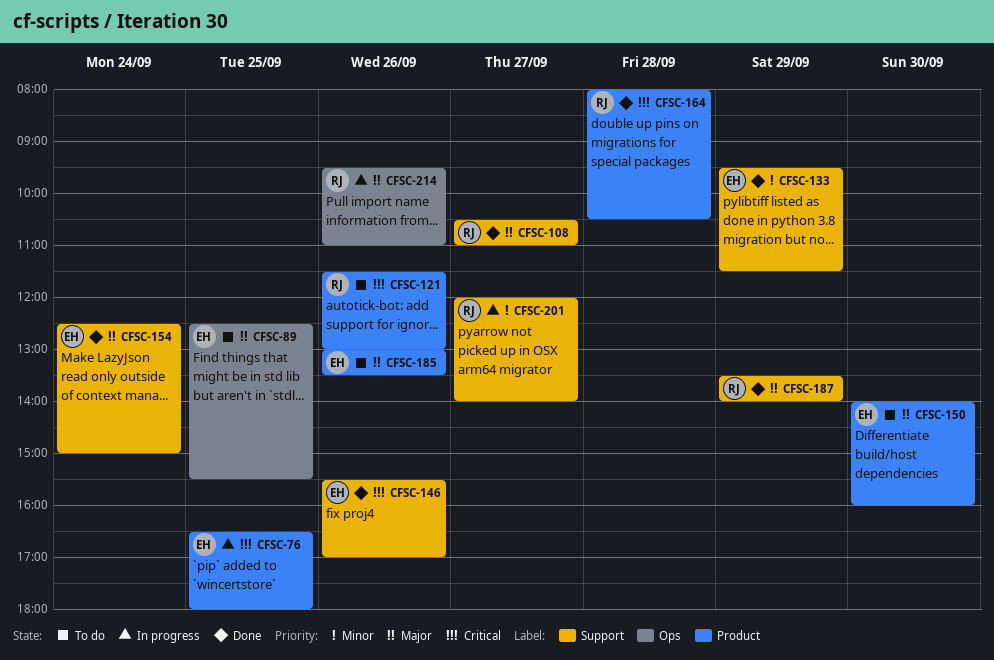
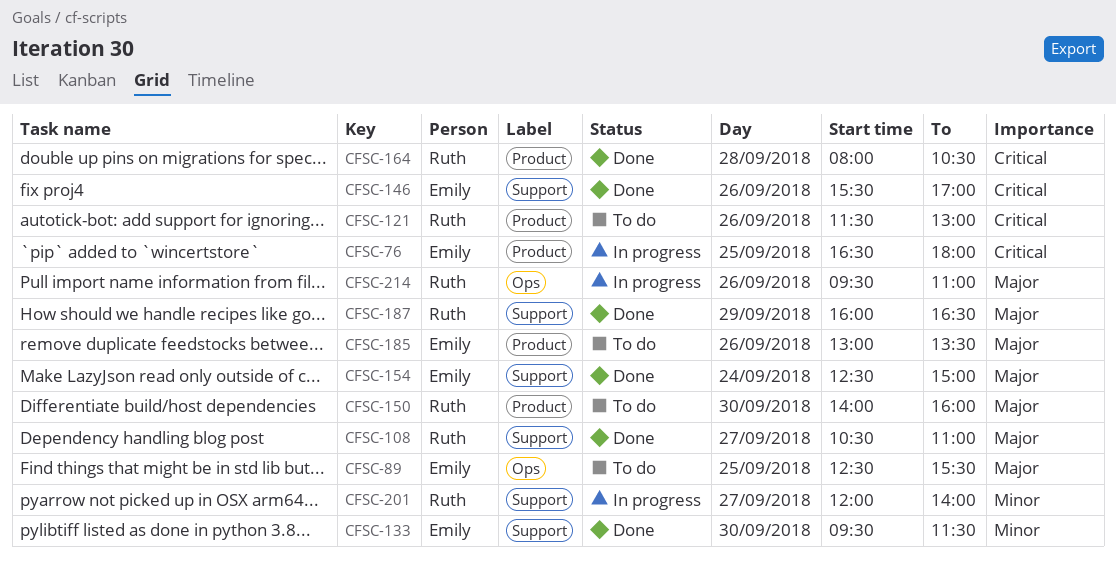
CFSC-133, day: Sep 29 -> Sep 30
CFSC-150, owner: Emily -> Ruth
CFSC-187, begins: 13:30 -> 16:00
CFSC-187, ends: 14:00 -> 16:30

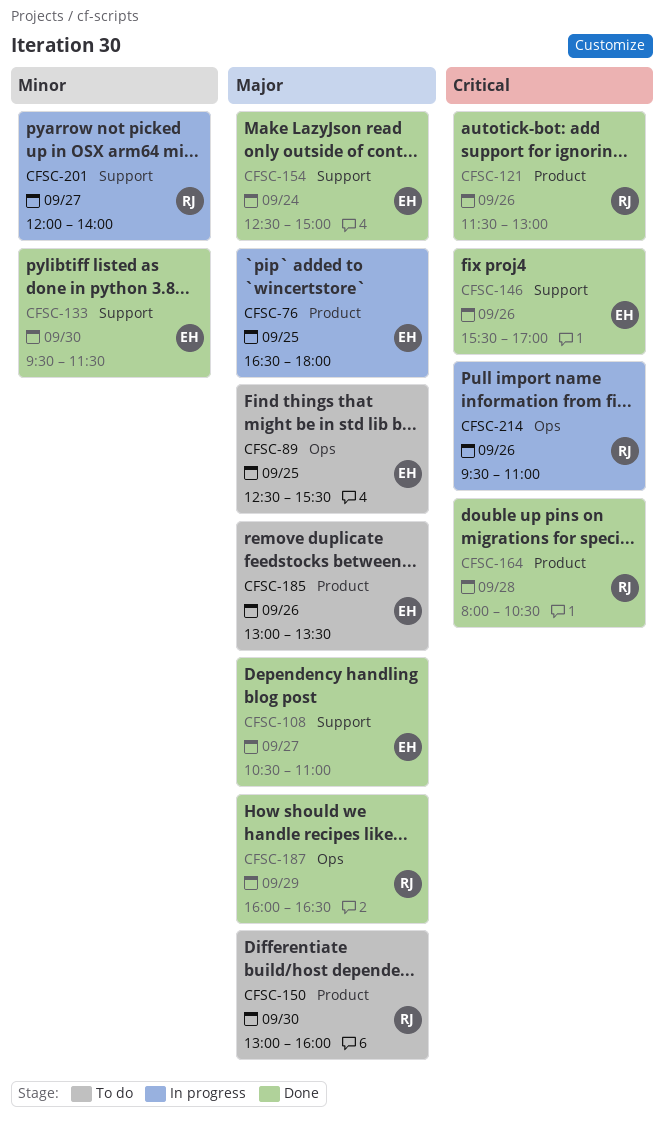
CFSC-76, priority: Critical -> Major
CFSC-108, owner: Ruth -> Emily
CFSC-121, status: To do -> Done
CFSC-150, begins: 14:00 -> 13:00
CFSC-187, label: Support -> Ops
CFSC-214, priority: Major -> Critical

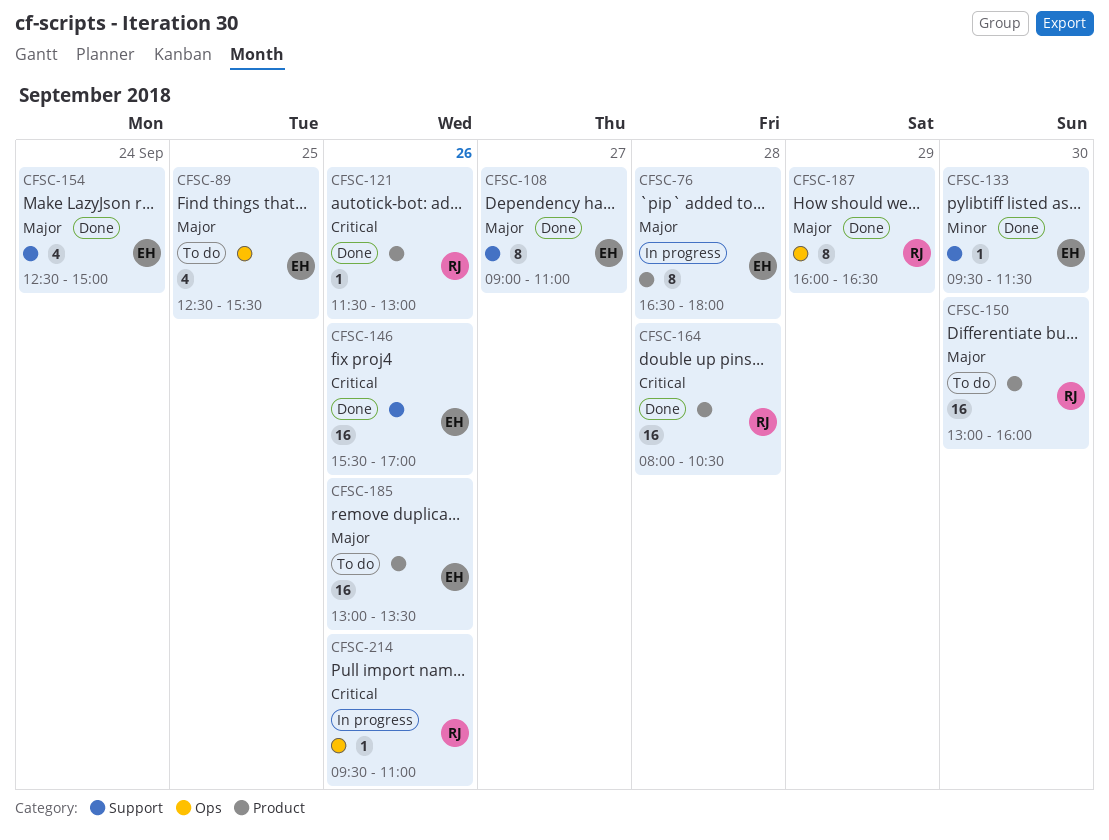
CFSC-76, day: Sep 25 -> Sep 28
CFSC-108, begins: 10:30 -> 09:00
CFSC-201: present -> none

